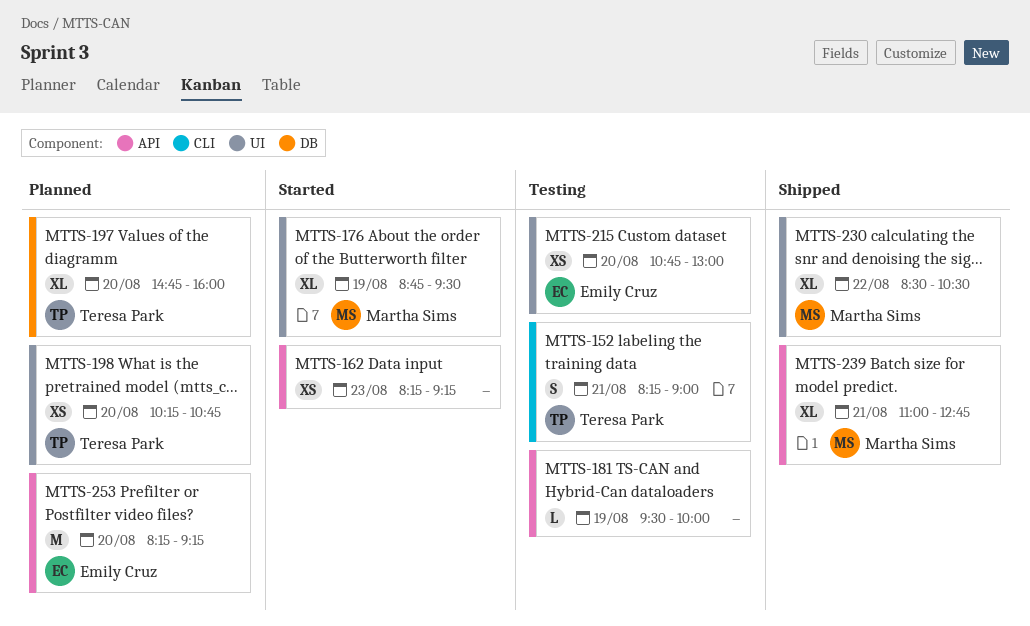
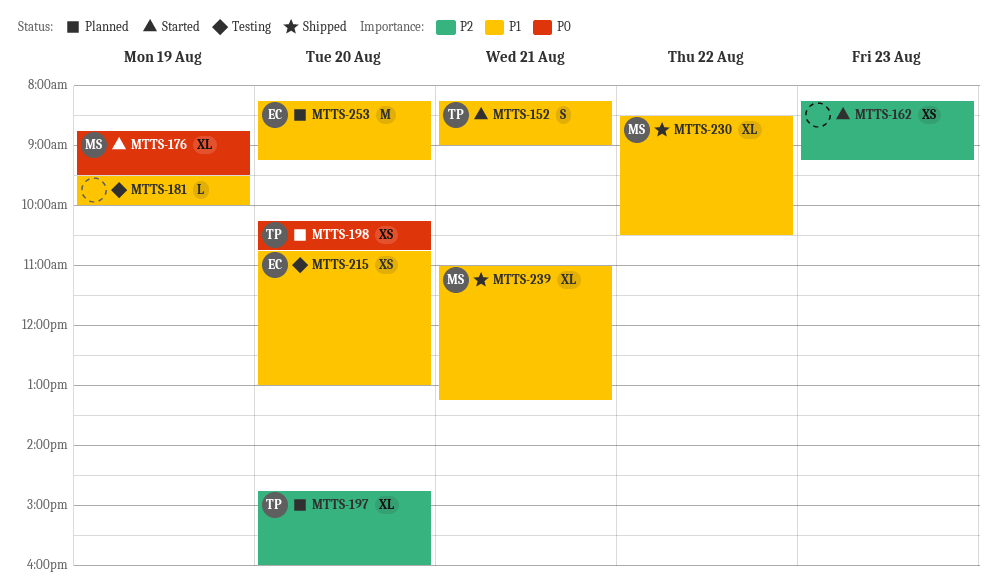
MTTS-152, status: Testing -> Started
MTTS-239, ends: 12:45 -> 13:15

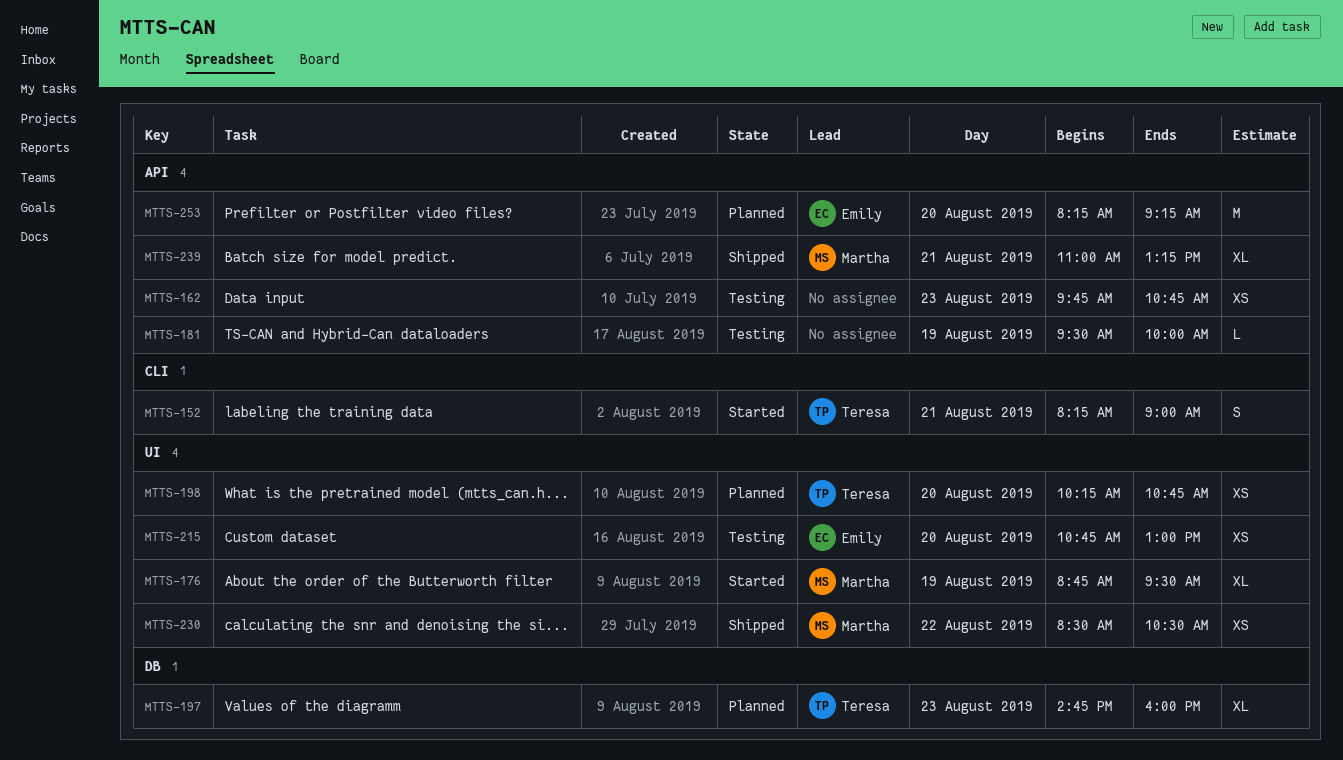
MTTS-162, status: Started -> Testing
MTTS-162, begins: 08:15 -> 09:45
MTTS-162, ends: 09:15 -> 10:45
MTTS-197, day: Aug 20 -> Aug 23
MTTS-230, estimate: XL -> XS

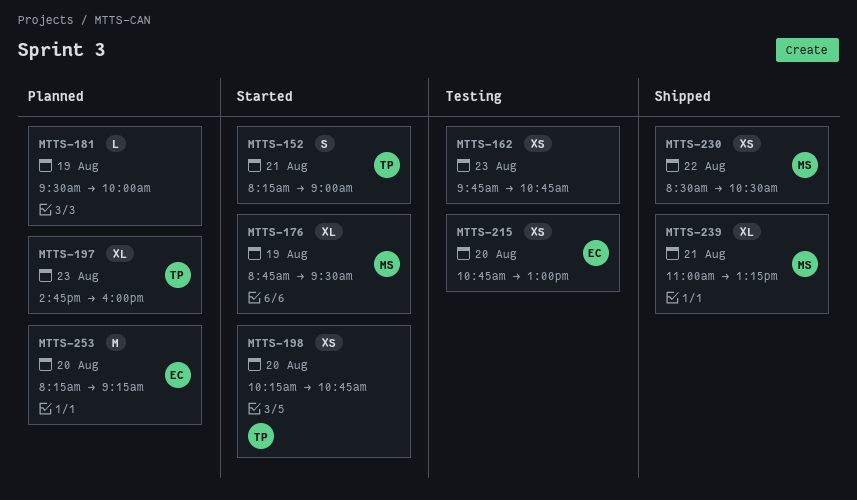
MTTS-181, status: Testing -> Planned
MTTS-198, status: Planned -> Started

